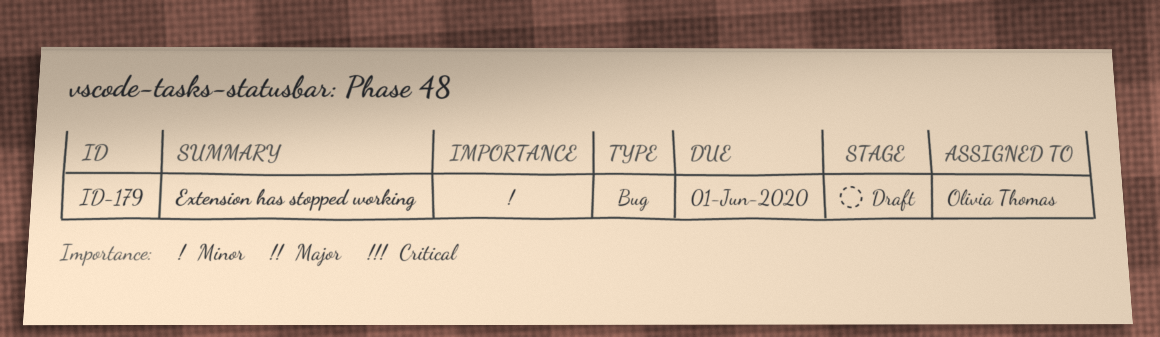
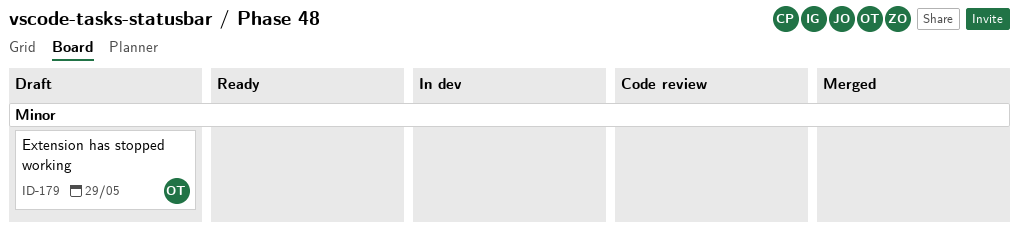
ID-179, due: Jun 1 -> May 29

